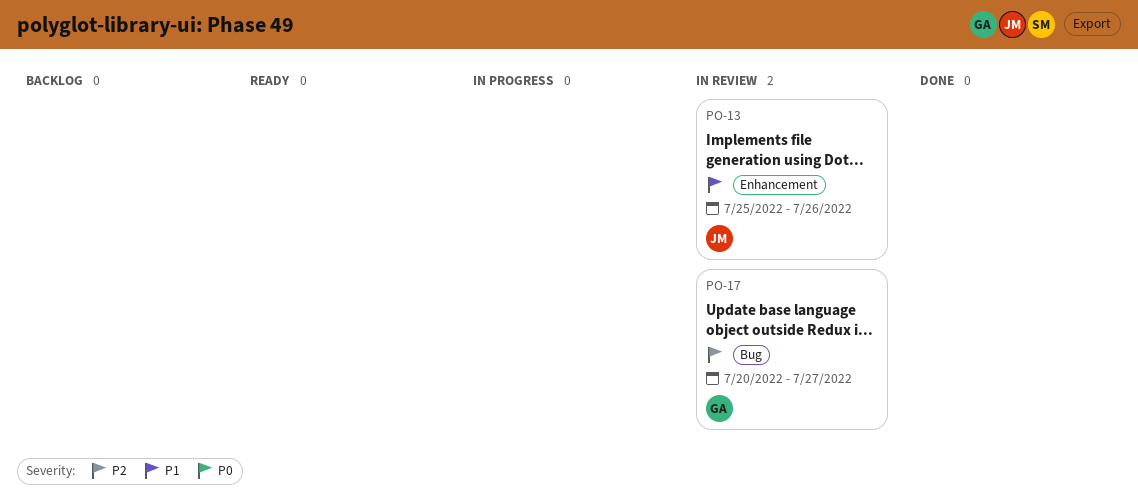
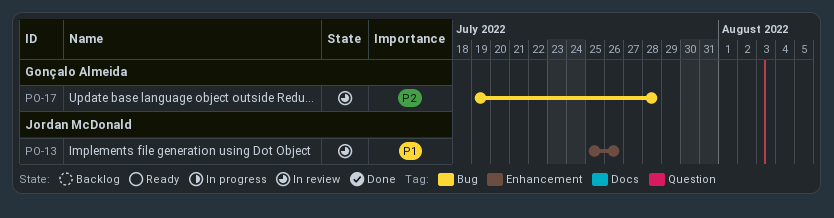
PO-17, start: Jul 20 -> Jul 19
PO-17, due: Jul 27 -> Jul 28

